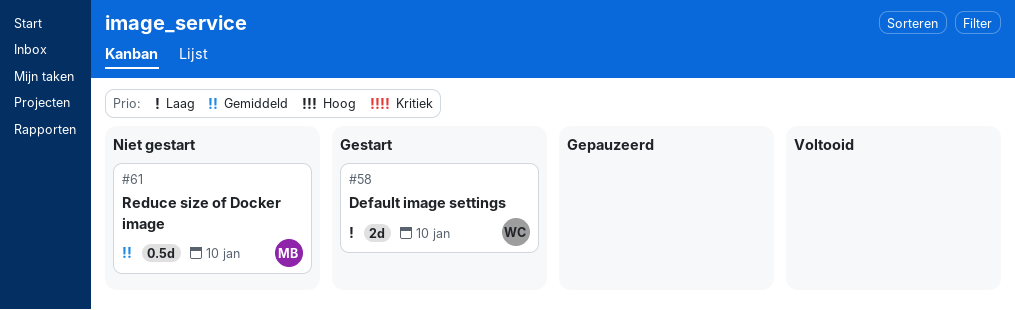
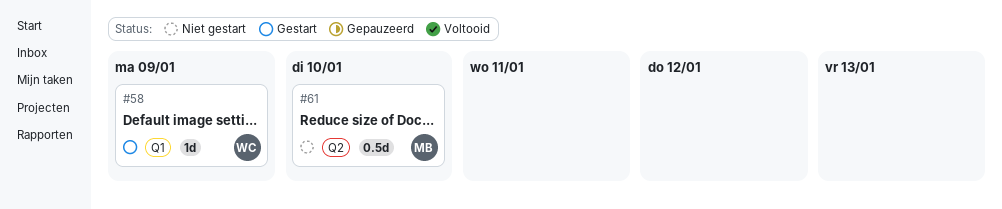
#58, estimate: 2d -> 1d
#58, due: Jan 10 -> Jan 9

